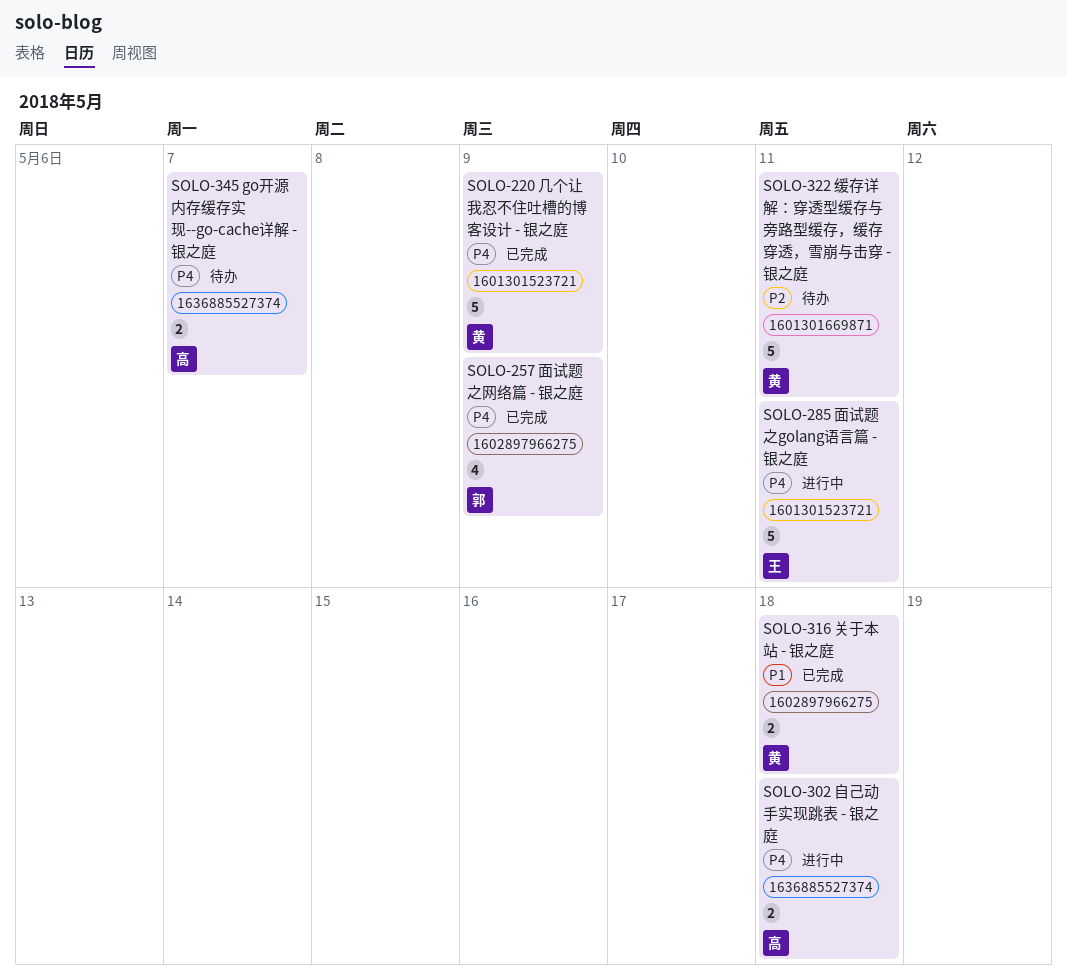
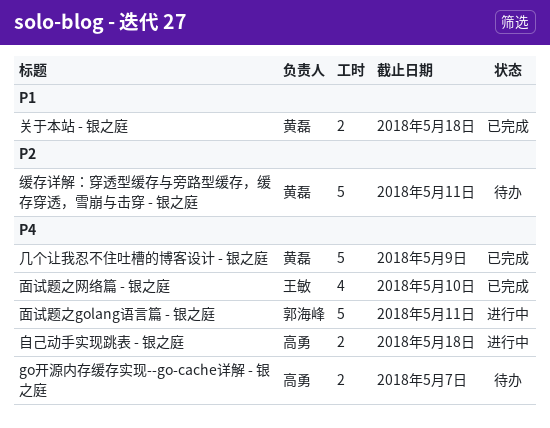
面试题之golang语言篇 - 银之庭, owner: 王敏 -> 郭海峰
面试题之网络篇 - 银之庭, owner: 郭海峰 -> 王敏
面试题之网络篇 - 银之庭, due: May 9 -> May 10

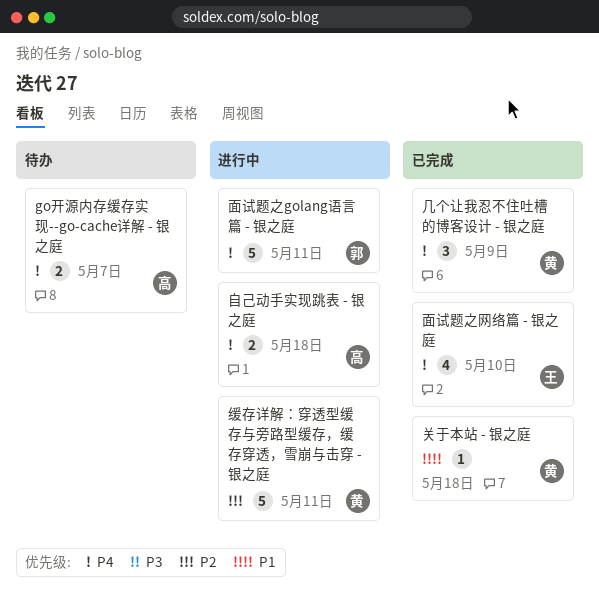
关于本站 - 银之庭, estimate: 2 -> 1
几个让我忍不住吐槽的博客设计 - 银之庭, estimate: 5 -> 3
缓存详解：穿透型缓存与旁路型缓存，缓存穿透，雪崩与击穿 - 银之庭, status: 待办 -> 进行中

